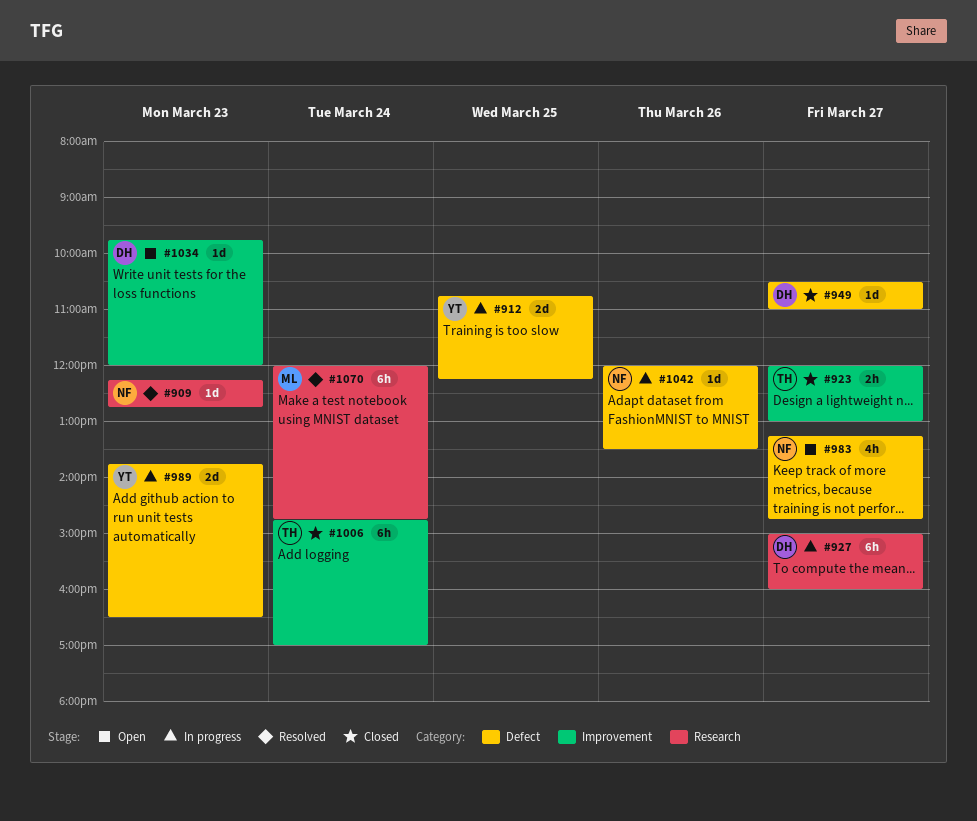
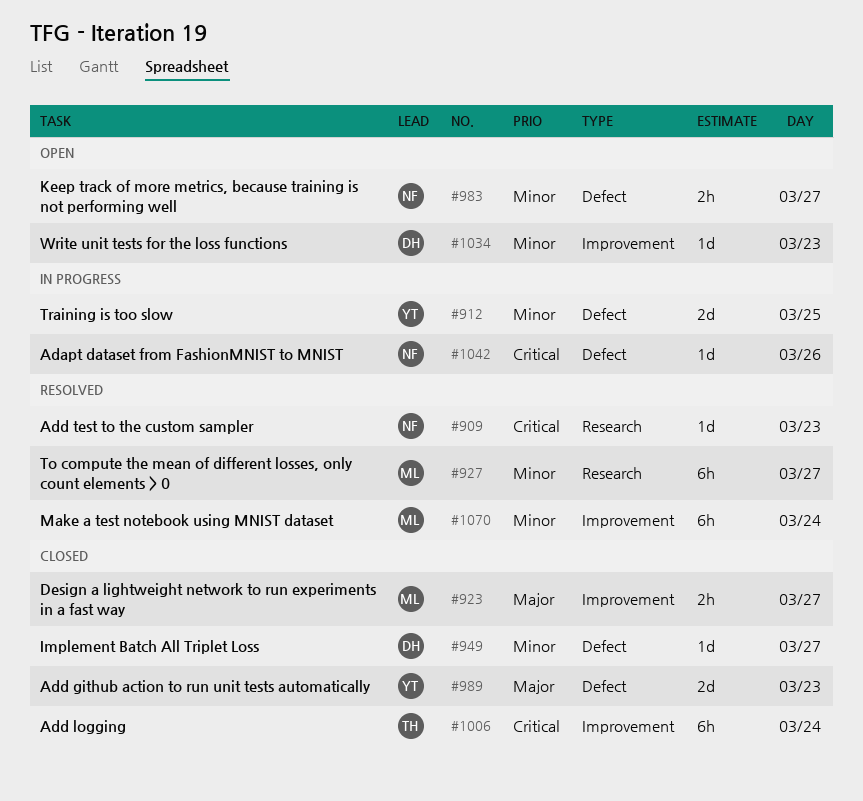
#923, owner: TH -> ML
#927, status: In progress -> Resolved
#927, owner: DH -> ML
#983, estimate: 4h -> 2h
#989, status: In progress -> Closed
#1070, label: Research -> Improvement

